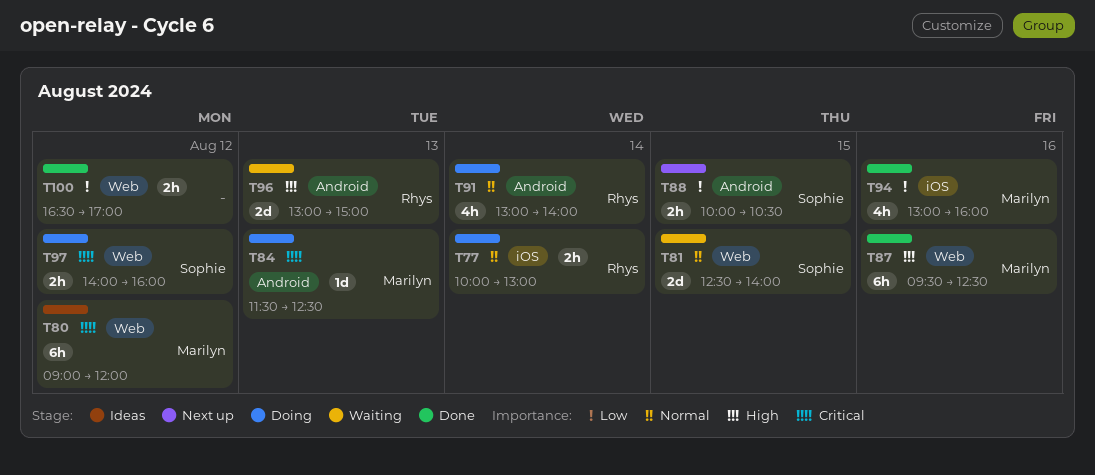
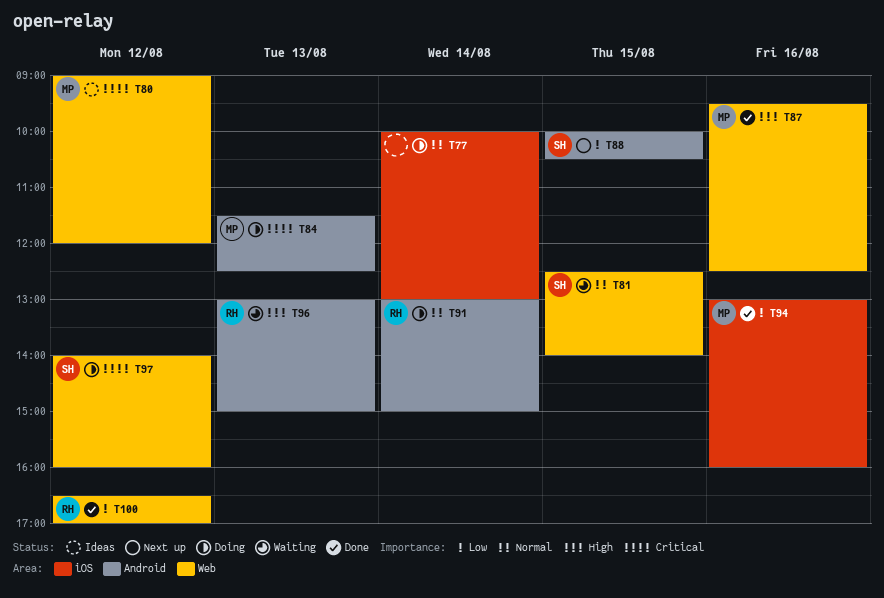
T77, owner: Rhys -> none
T91, ends: 14:00 -> 15:00
T100, owner: none -> Rhys

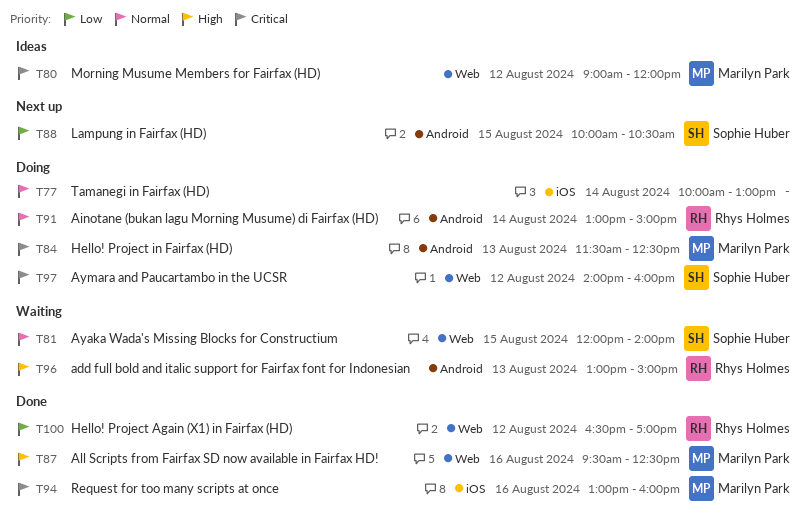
T81, begins: 12:30 -> 12:00
T94, priority: Low -> Critical

